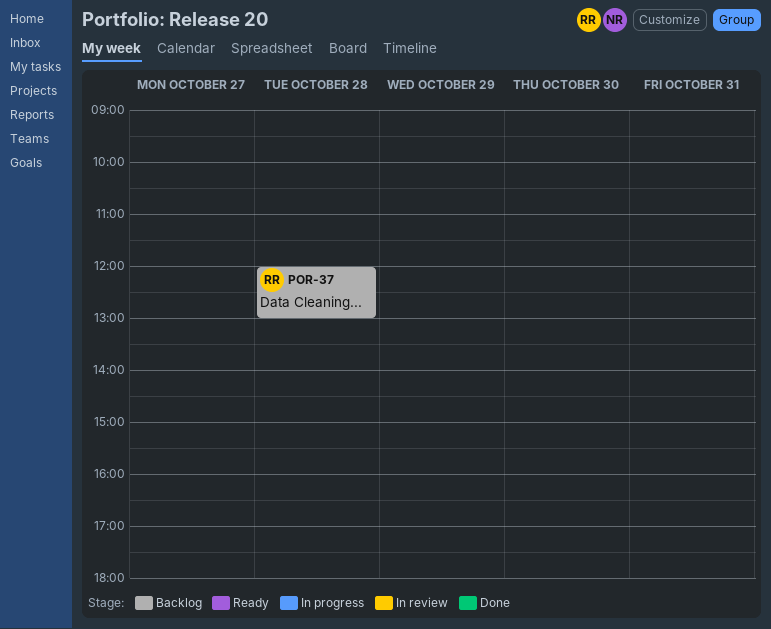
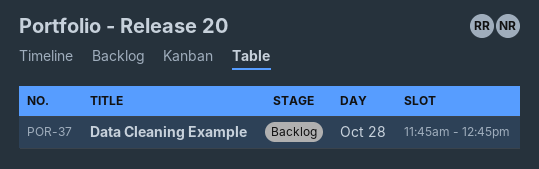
POR-37, begins: 12:00 -> 11:45
POR-37, ends: 13:00 -> 12:45

